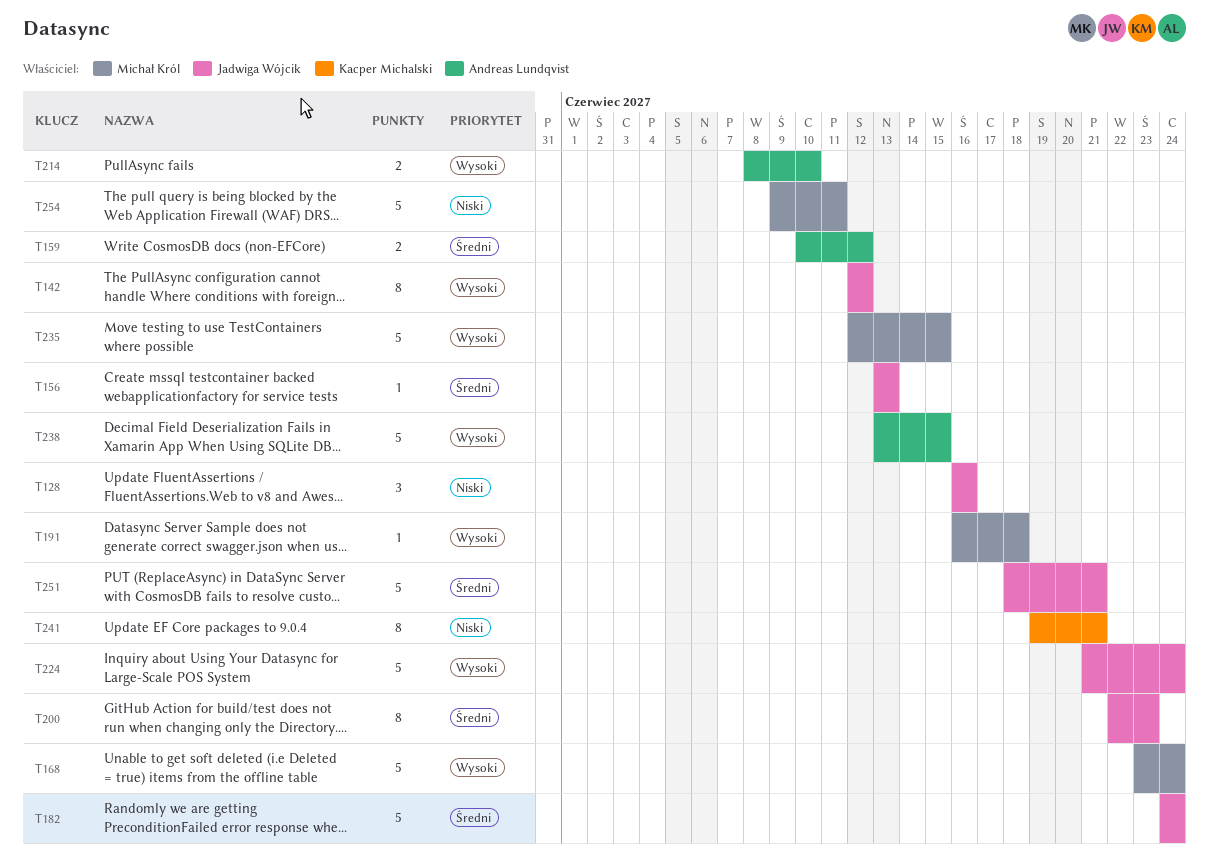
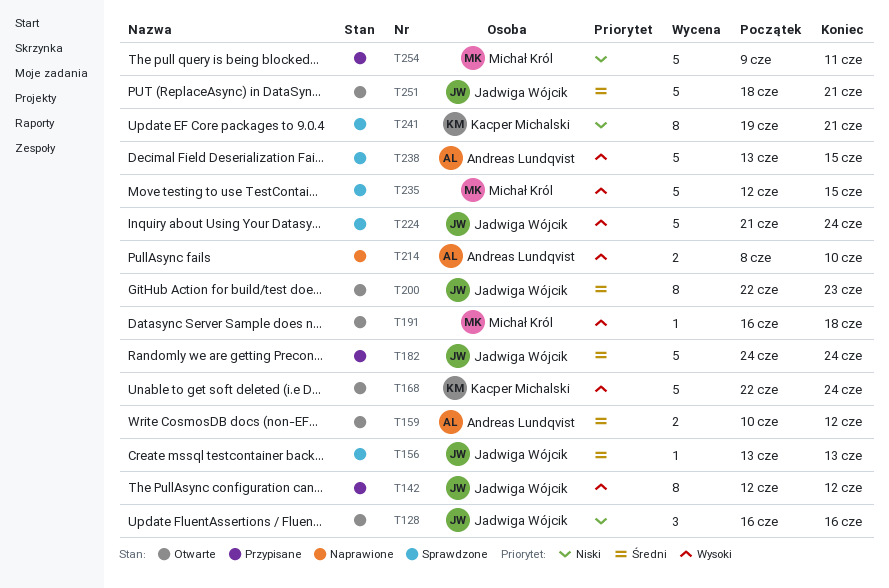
T168, owner: Michał Król -> Kacper Michalski
T168, start: Jun 23 -> Jun 22

